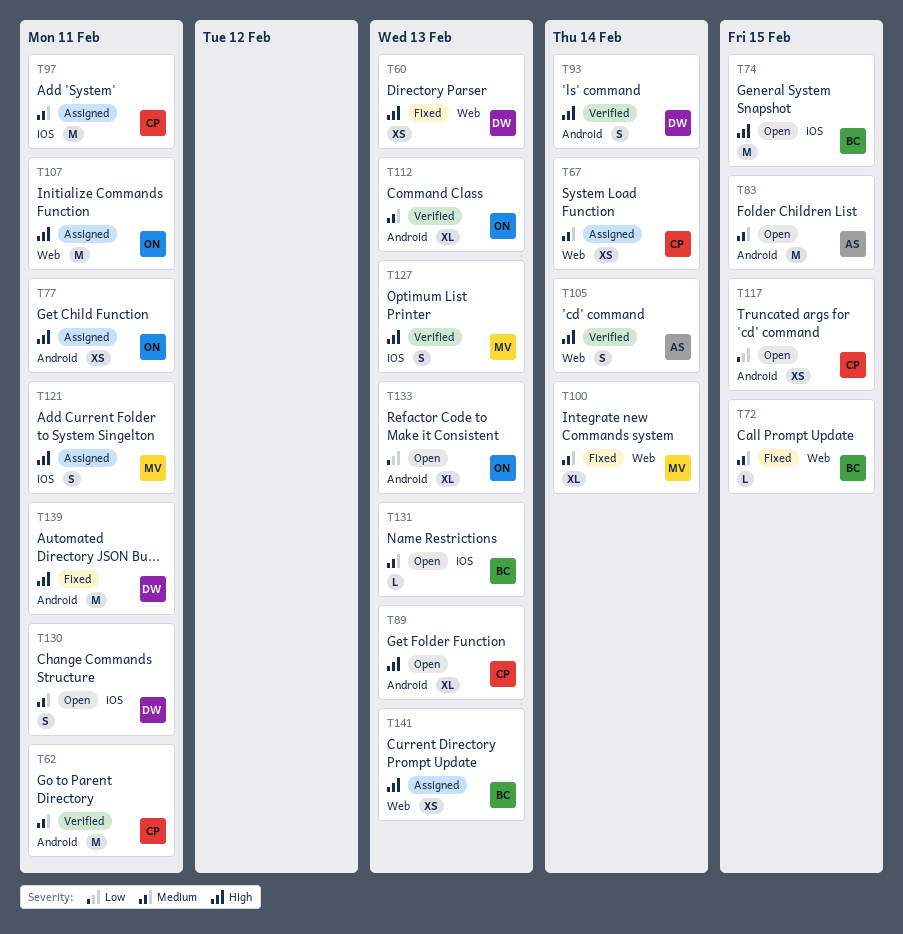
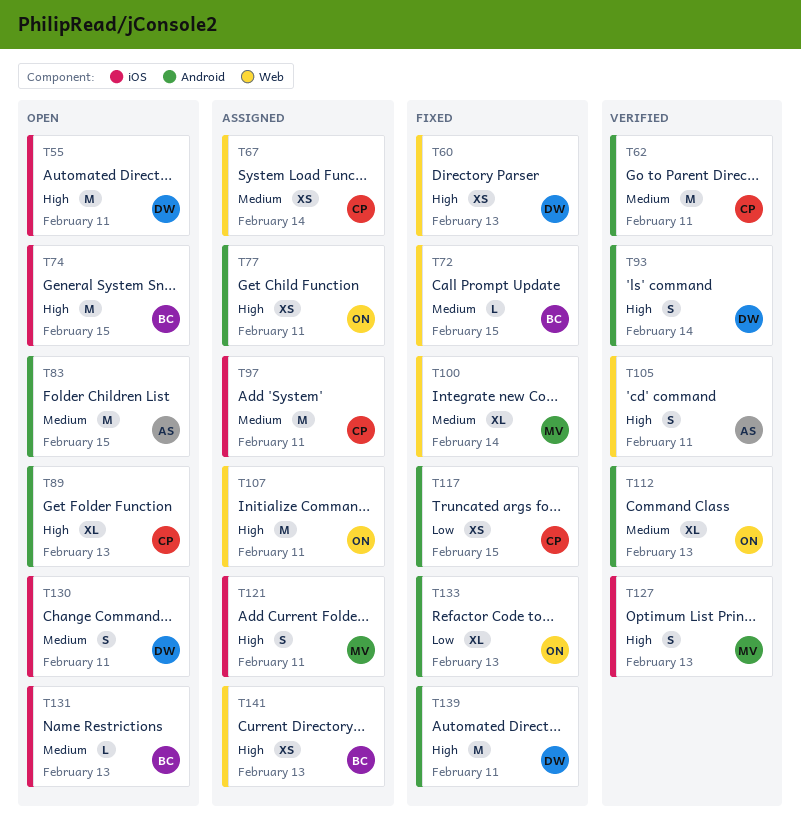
T55: none -> present
T105, due: Feb 14 -> Feb 11
T117, status: Open -> Fixed
T133, status: Open -> Fixed

